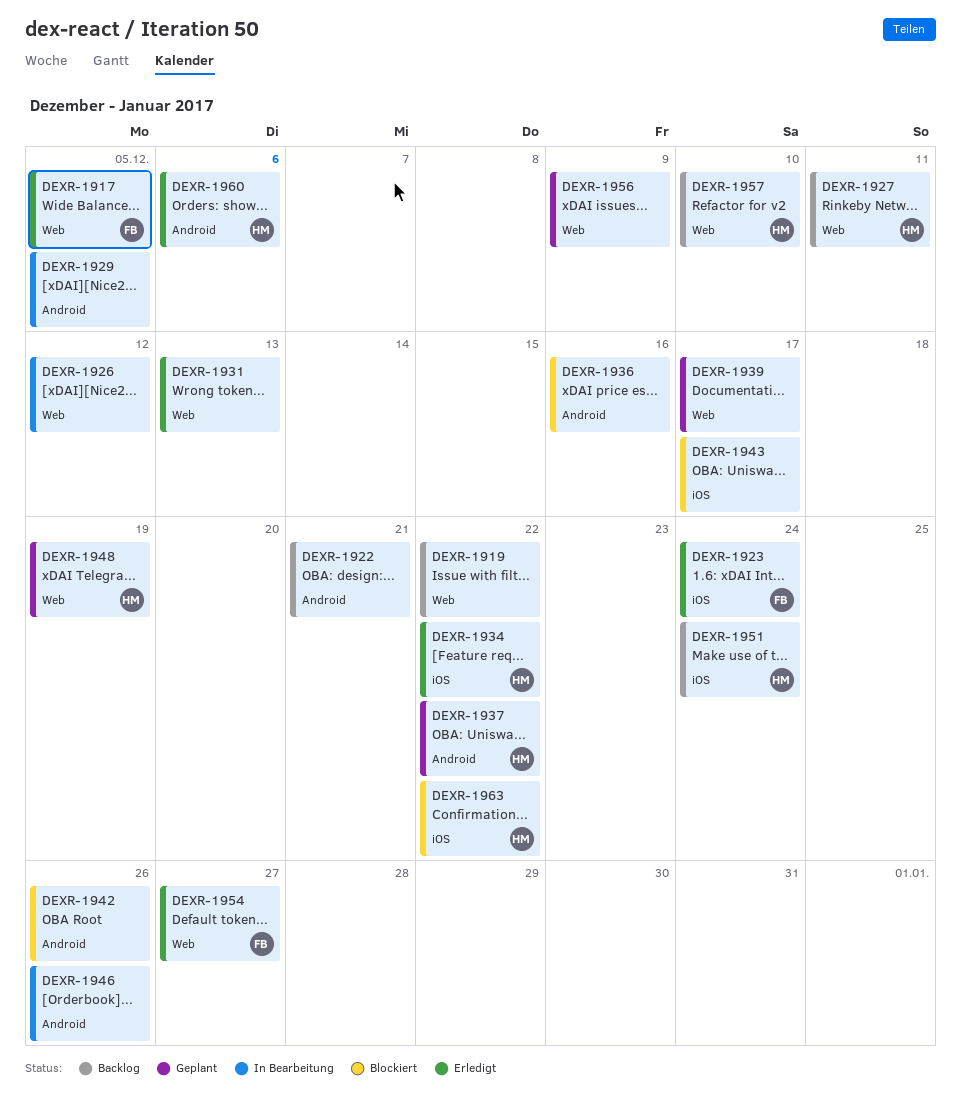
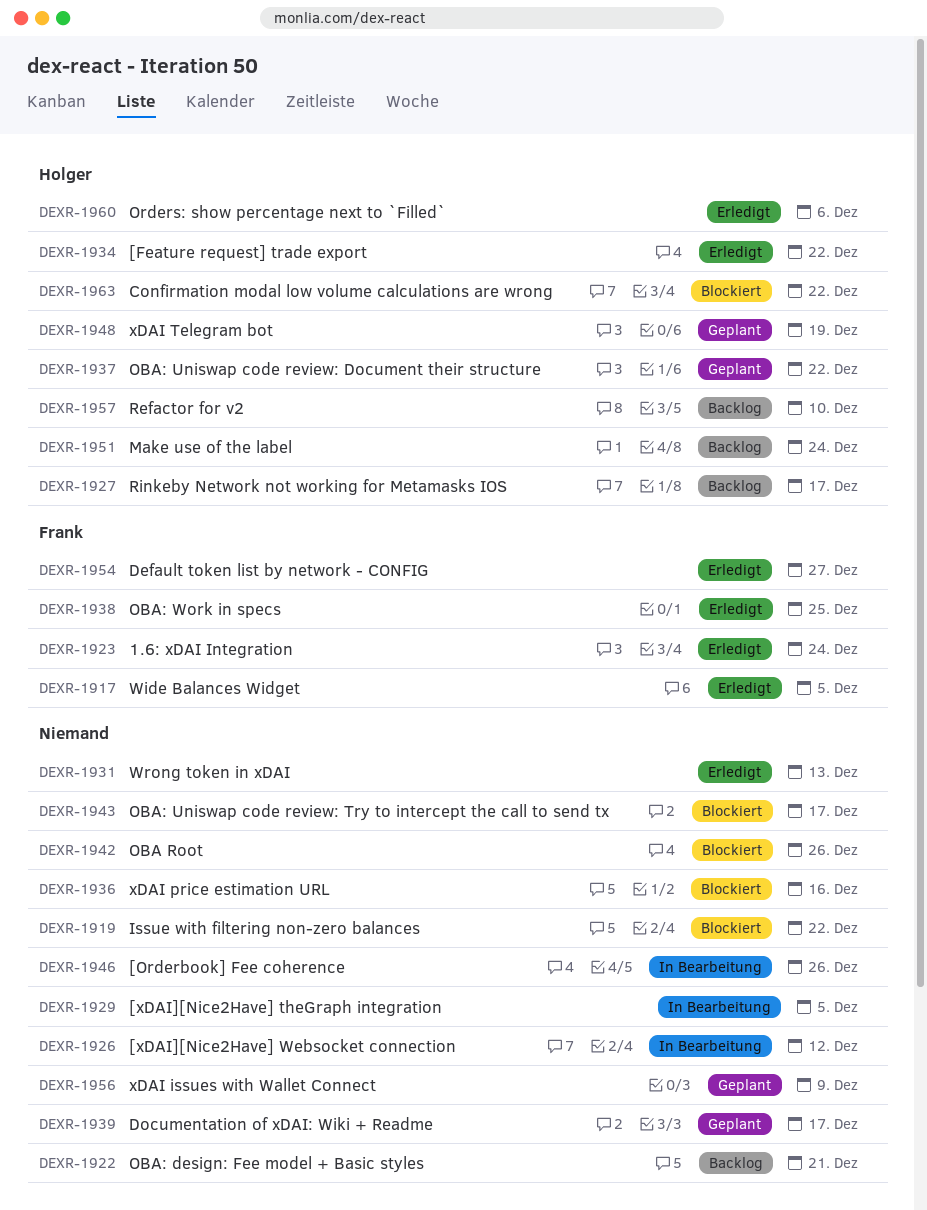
DEXR-1919, status: Backlog -> Blockiert
DEXR-1927, due: Dec 11 -> Dec 17
DEXR-1938: none -> present

